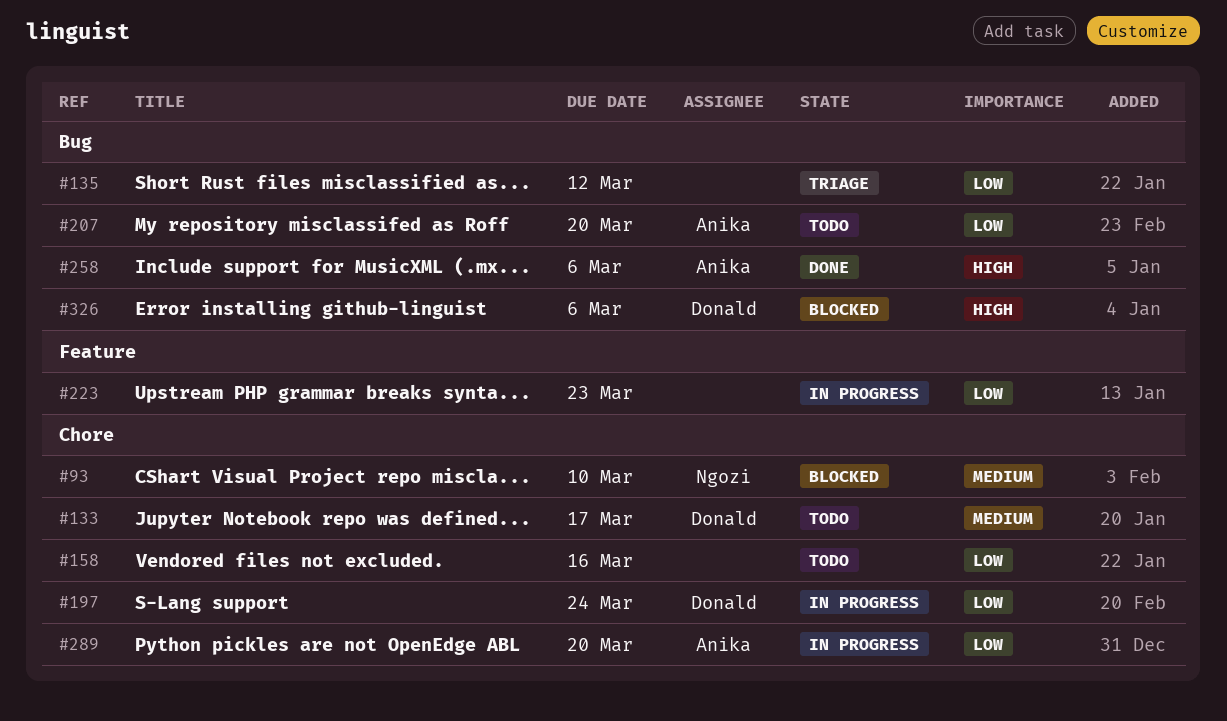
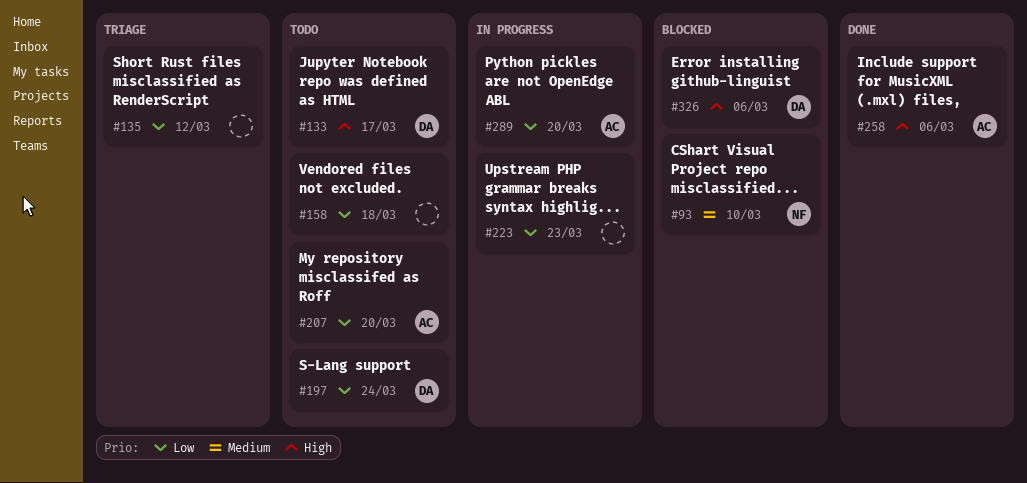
#133, priority: Medium -> High
#158, due: Mar 16 -> Mar 18
#197, status: In progress -> Todo

